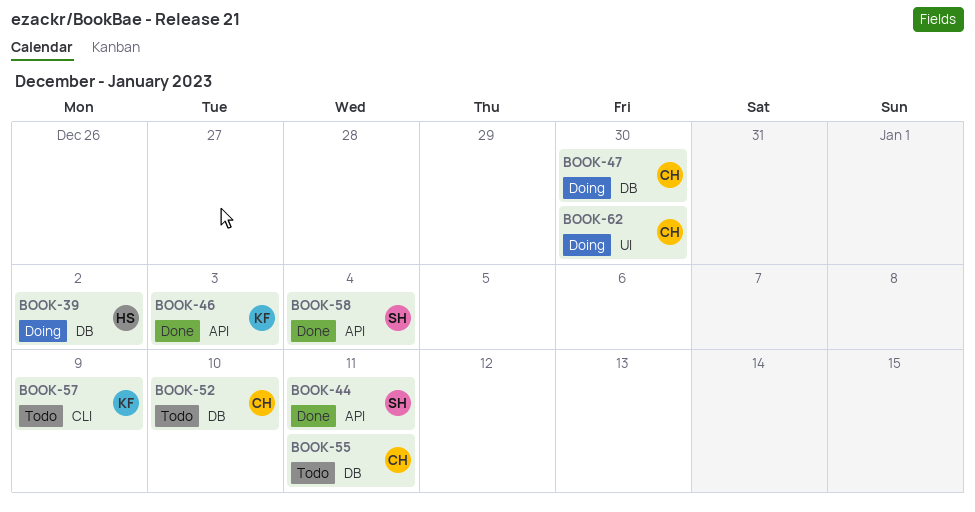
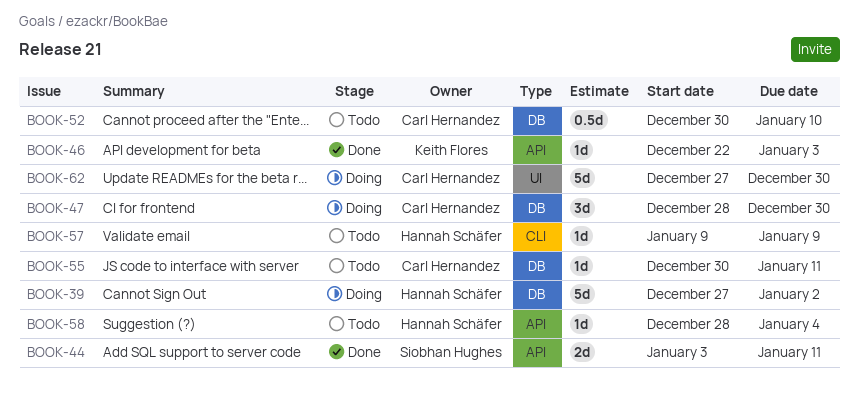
BOOK-57, owner: Keith Flores -> Hannah Schäfer
BOOK-58, status: Done -> Todo
BOOK-58, owner: Siobhan Hughes -> Hannah Schäfer

